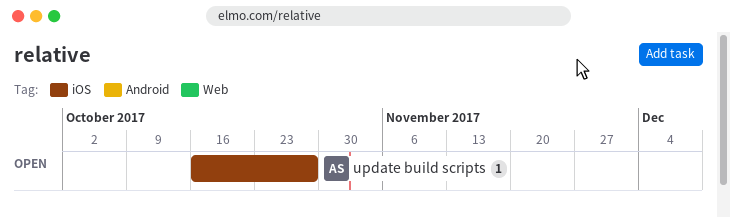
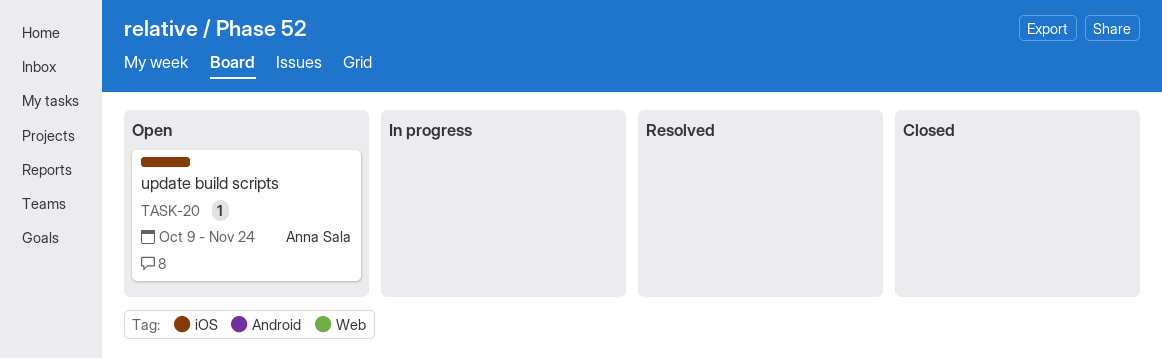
update build scripts, start: Oct 16 -> Oct 9
update build scripts, due: Oct 27 -> Nov 24

